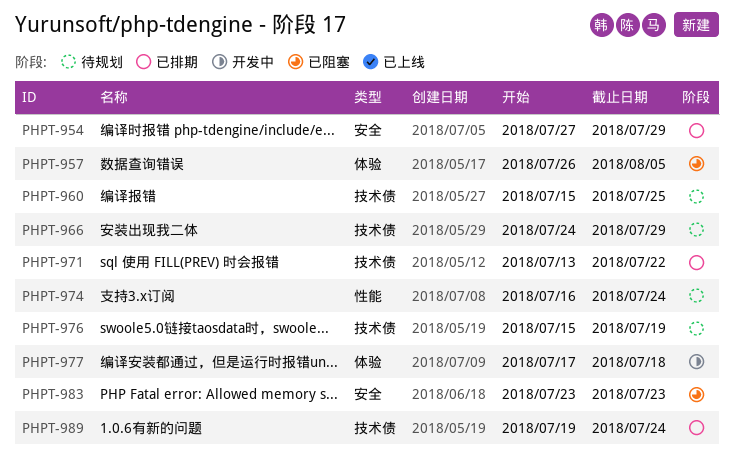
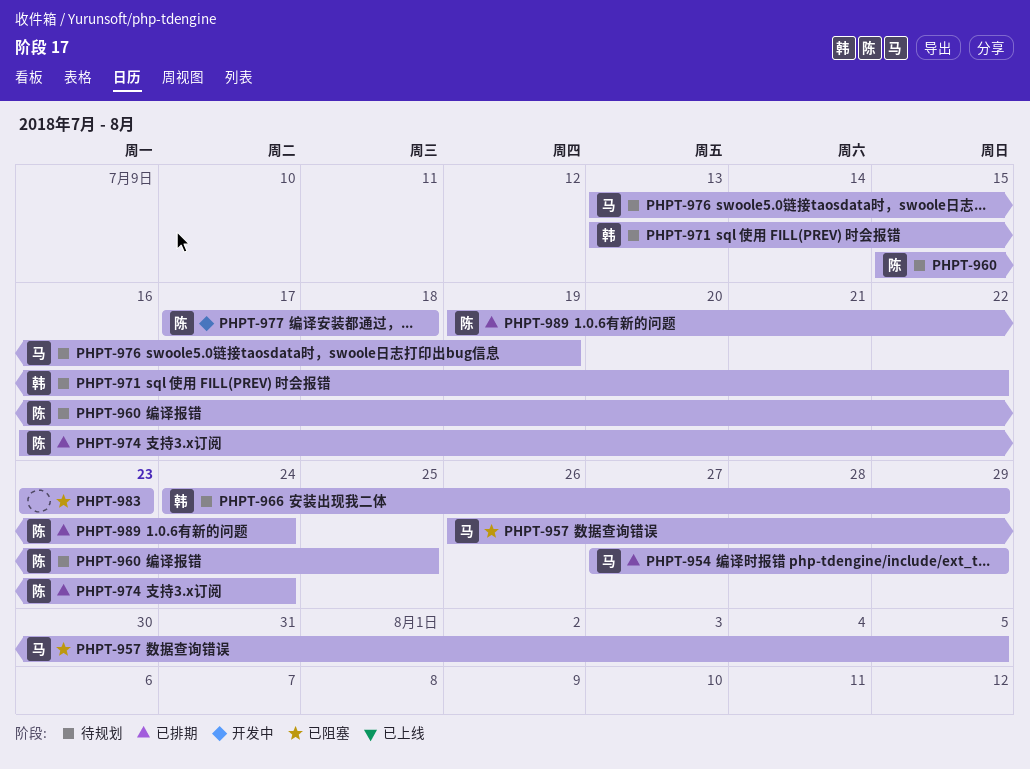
PHPT-971, status: 已排期 -> 待规划
PHPT-974, status: 待规划 -> 已排期
PHPT-976, start: Jul 15 -> Jul 13

